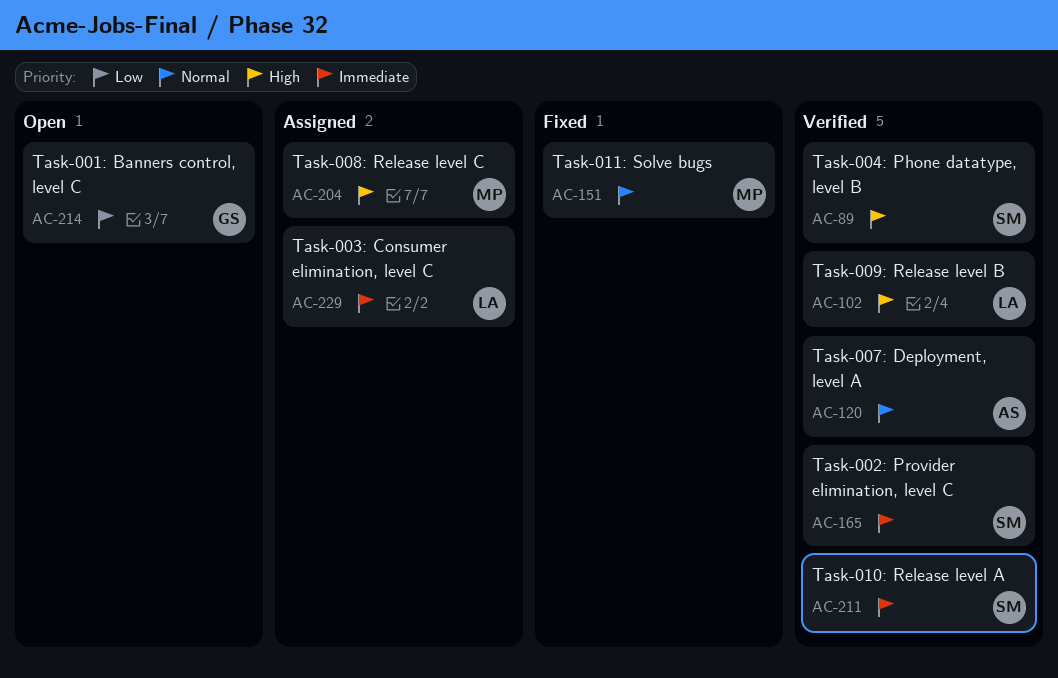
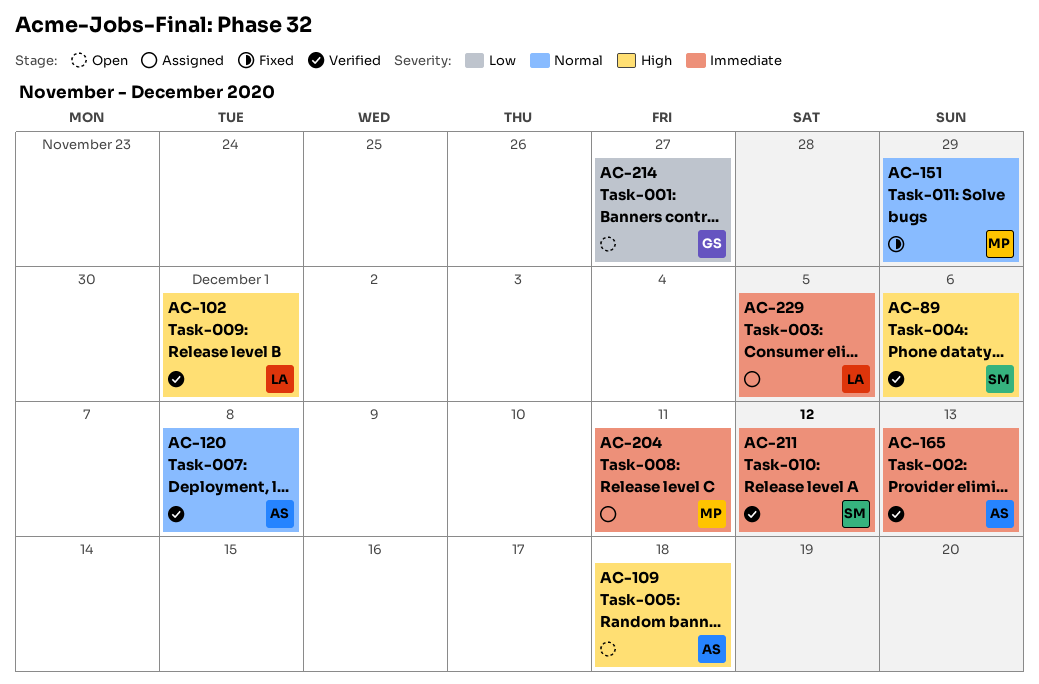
AC-109: none -> present
AC-165, owner: SM -> AS
AC-204, priority: High -> Immediate

